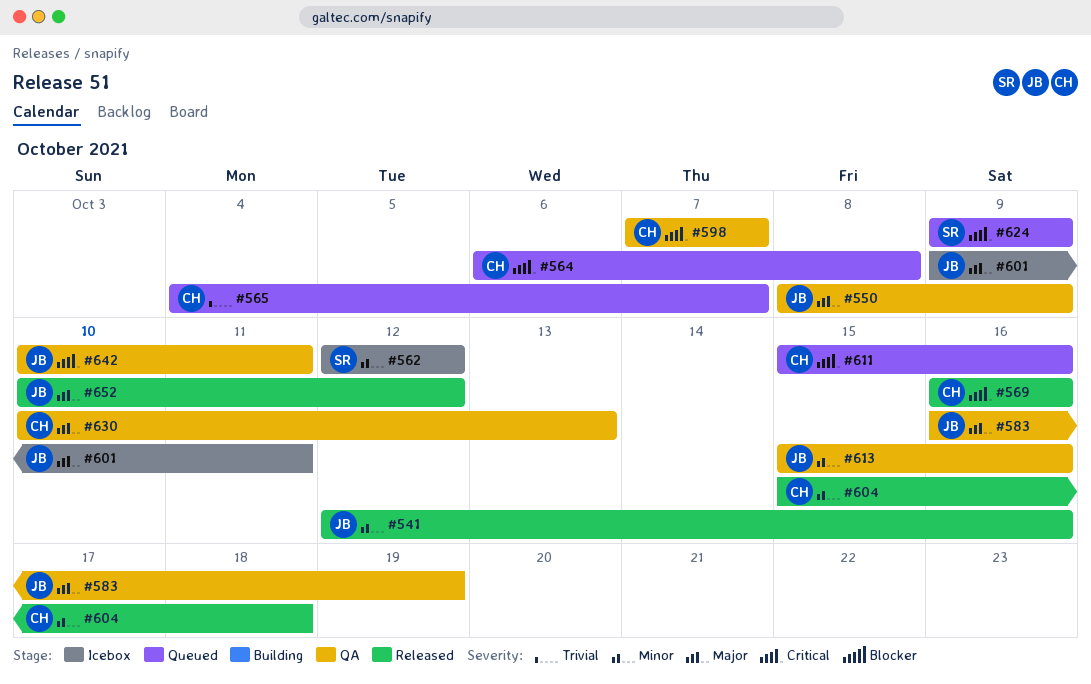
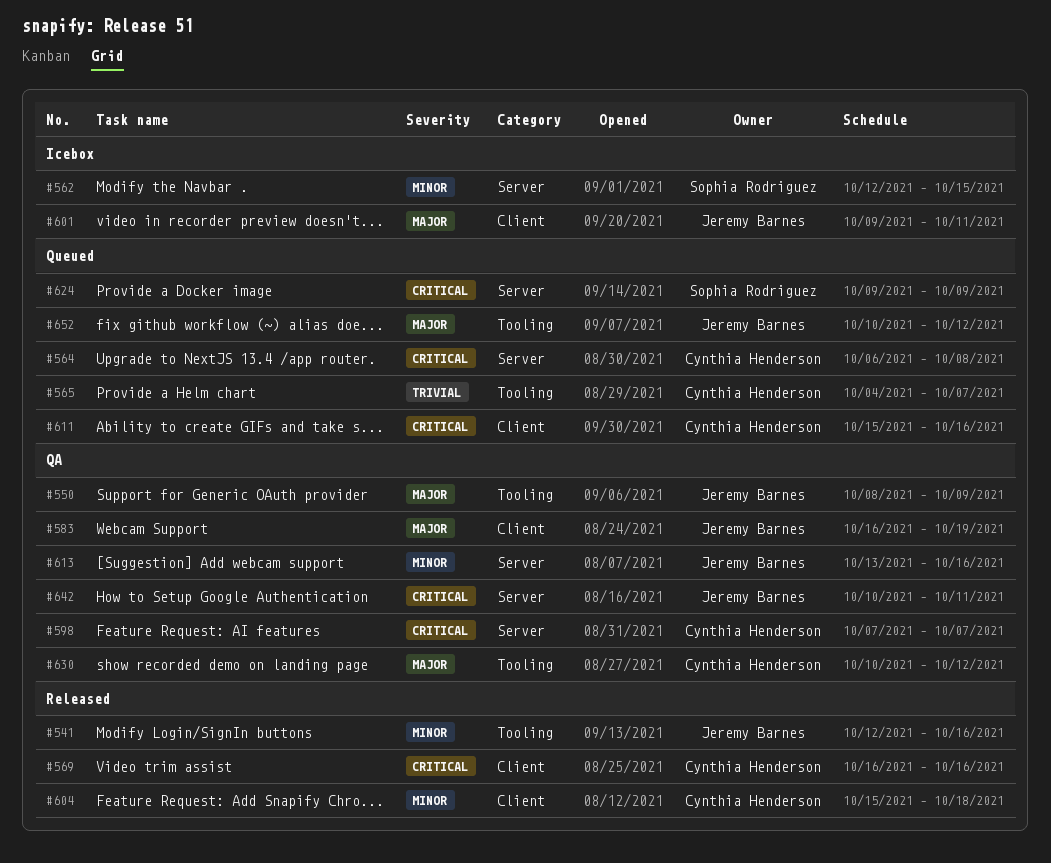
#562, due: Oct 12 -> Oct 15
#613, start: Oct 15 -> Oct 13
#630, due: Oct 13 -> Oct 12
#652, status: Released -> Queued

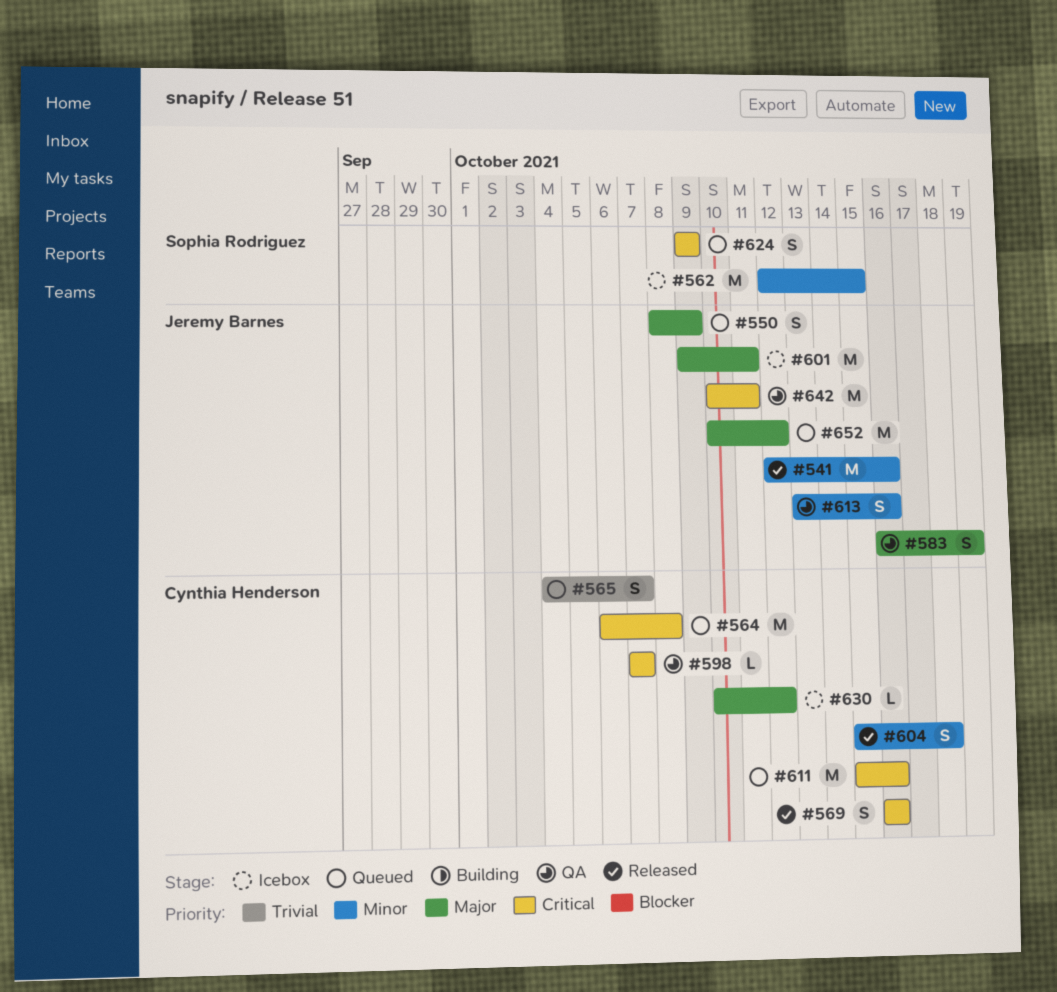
#550, status: QA -> Queued
#630, status: QA -> Icebox

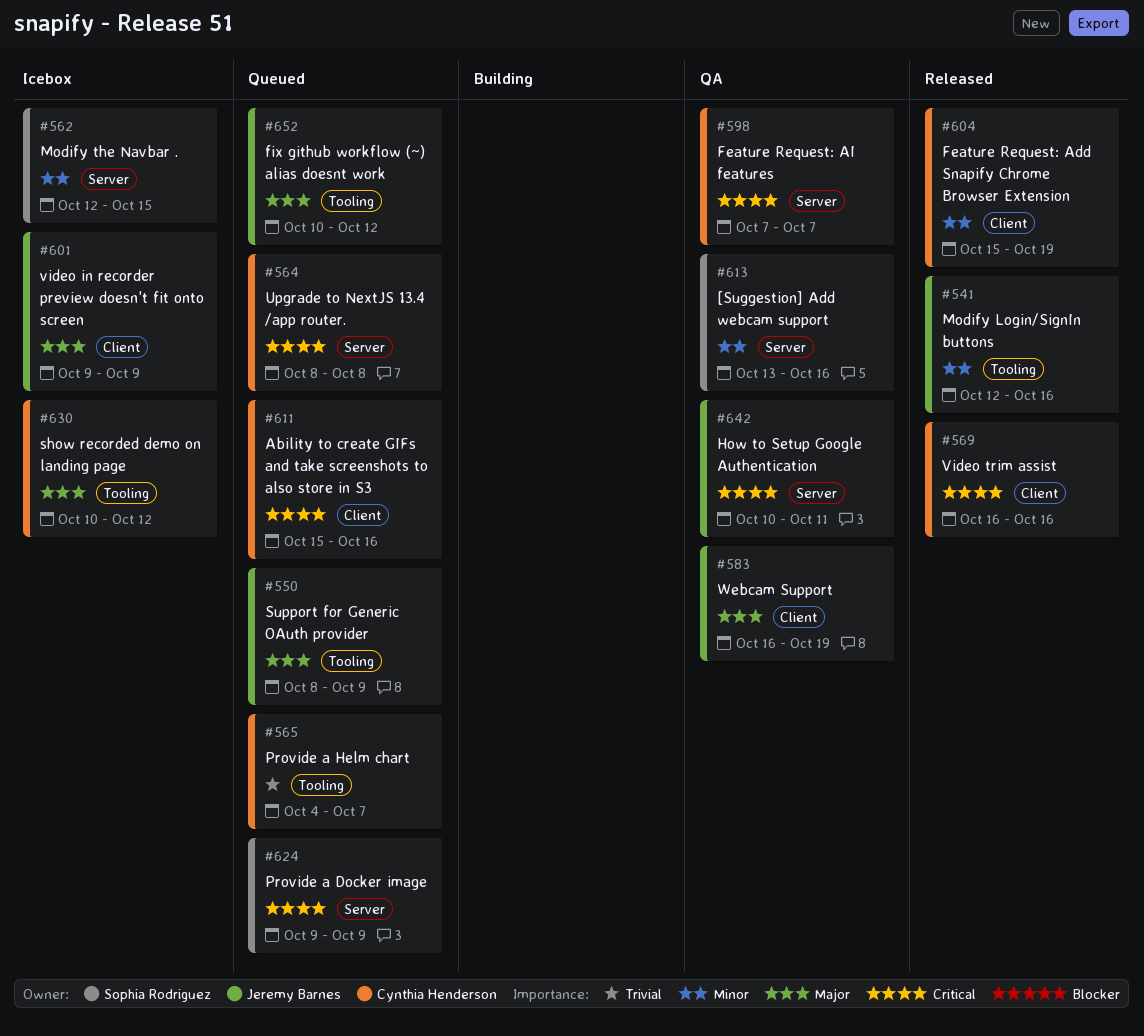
#564, start: Oct 6 -> Oct 8
#601, due: Oct 11 -> Oct 9
#604, due: Oct 18 -> Oct 19
#613, owner: Jeremy Barnes -> Sophia Rodriguez

